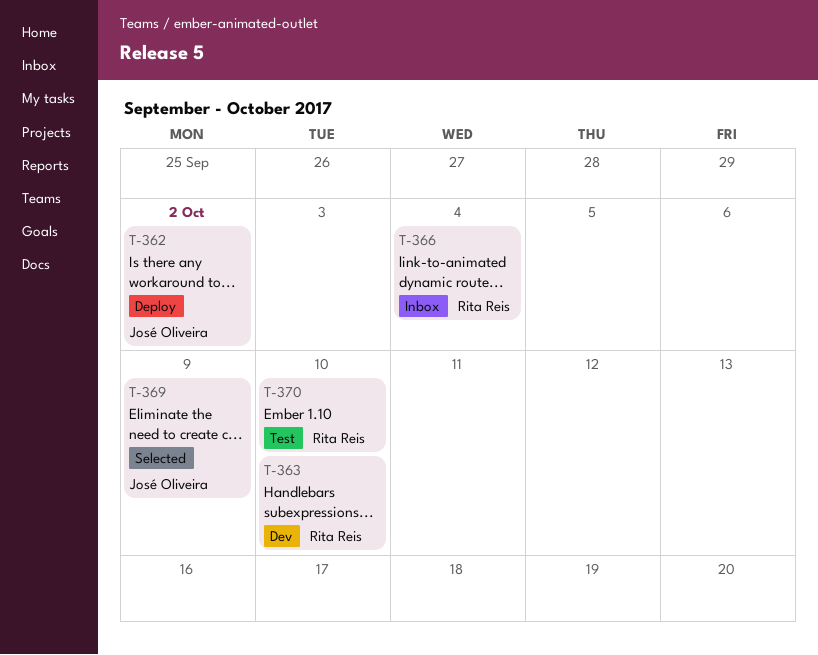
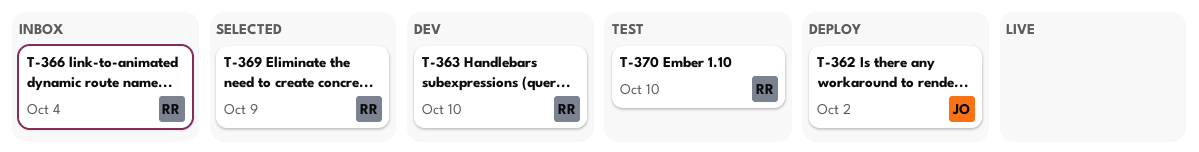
T-369, owner: José Oliveira -> Rita Reis

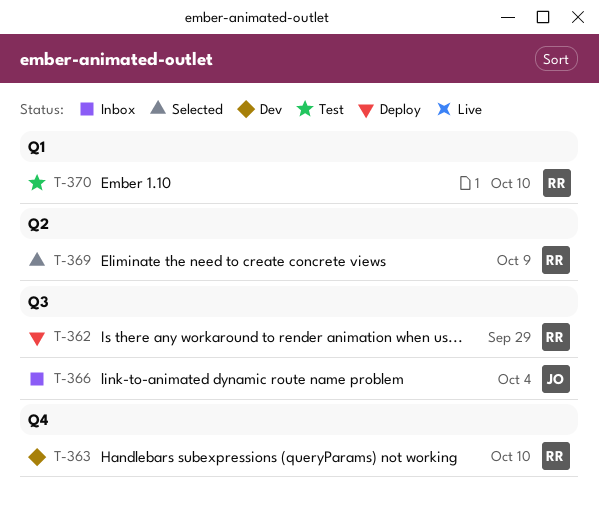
T-362, owner: JO -> RR
T-362, due: Oct 2 -> Sep 29
T-366, owner: RR -> JO

